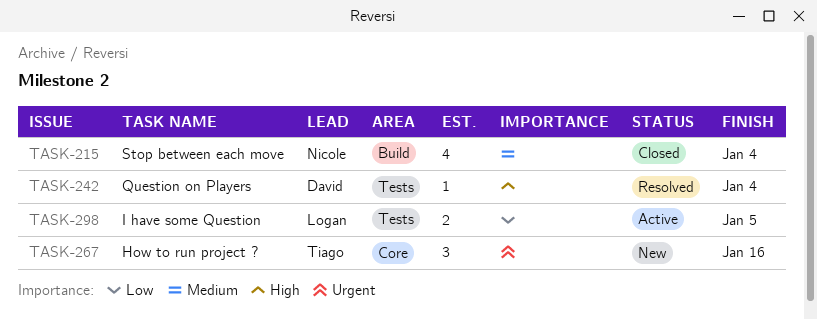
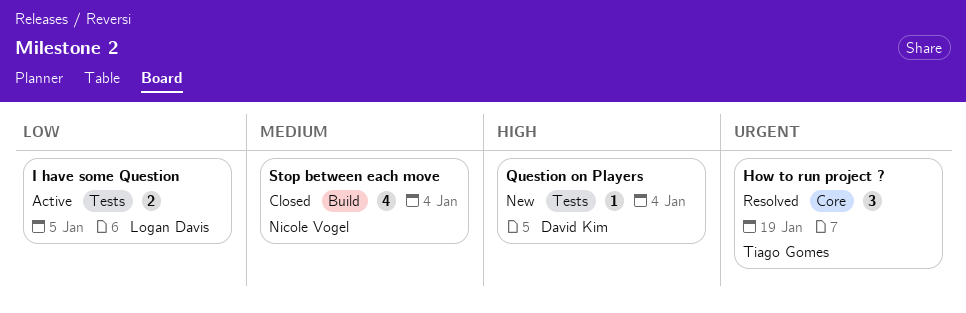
How to run project ?, status: New -> Resolved
How to run project ?, due: Jan 16 -> Jan 19
Question on Players, status: Resolved -> New

